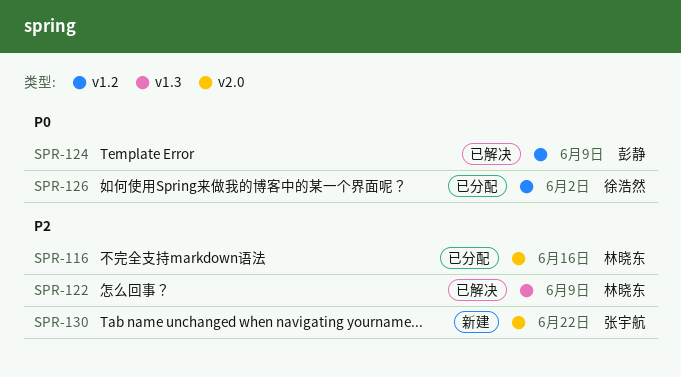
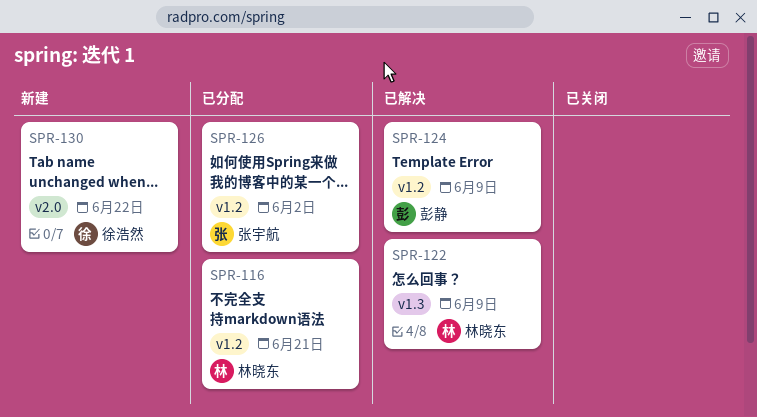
SPR-116, label: v2.0 -> v1.2
SPR-116, due: Jun 16 -> Jun 21
SPR-126, owner: 徐浩然 -> 张宇航
SPR-130, owner: 张宇航 -> 徐浩然

